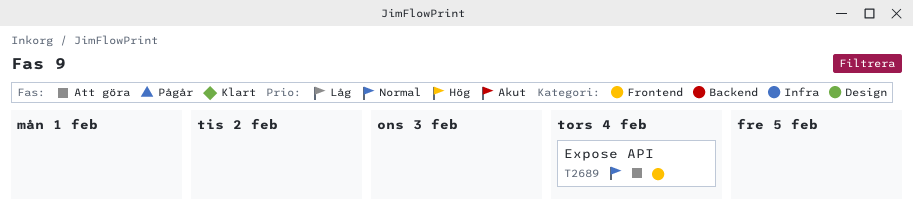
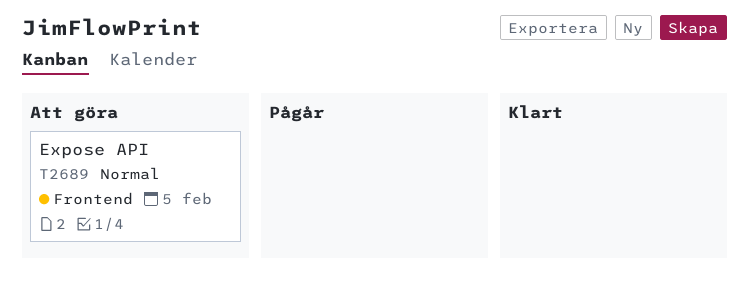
T2689, due: Feb 4 -> Feb 5

